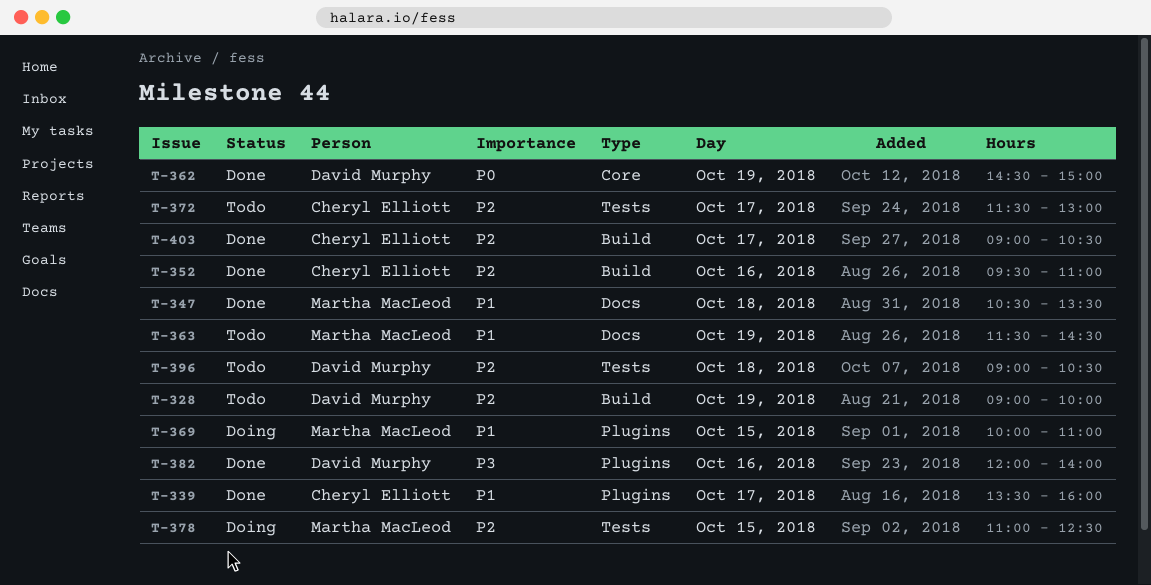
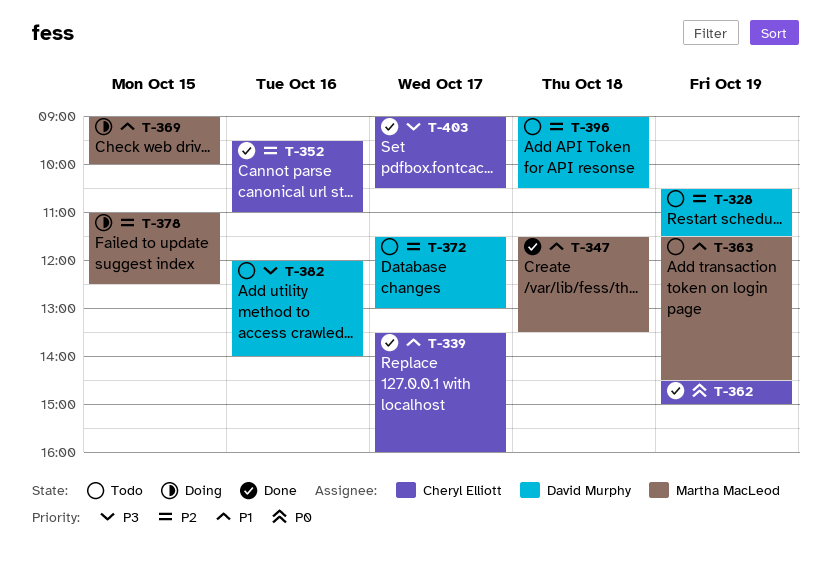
T-328, begins: 09:00 -> 10:30
T-328, ends: 10:00 -> 11:30
T-347, begins: 10:30 -> 11:30
T-362, owner: David Murphy -> Cheryl Elliott
T-369, begins: 10:00 -> 09:00
T-369, ends: 11:00 -> 10:00
T-372, owner: Cheryl Elliott -> David Murphy
T-382, status: Done -> Todo
T-403, priority: P2 -> P3

